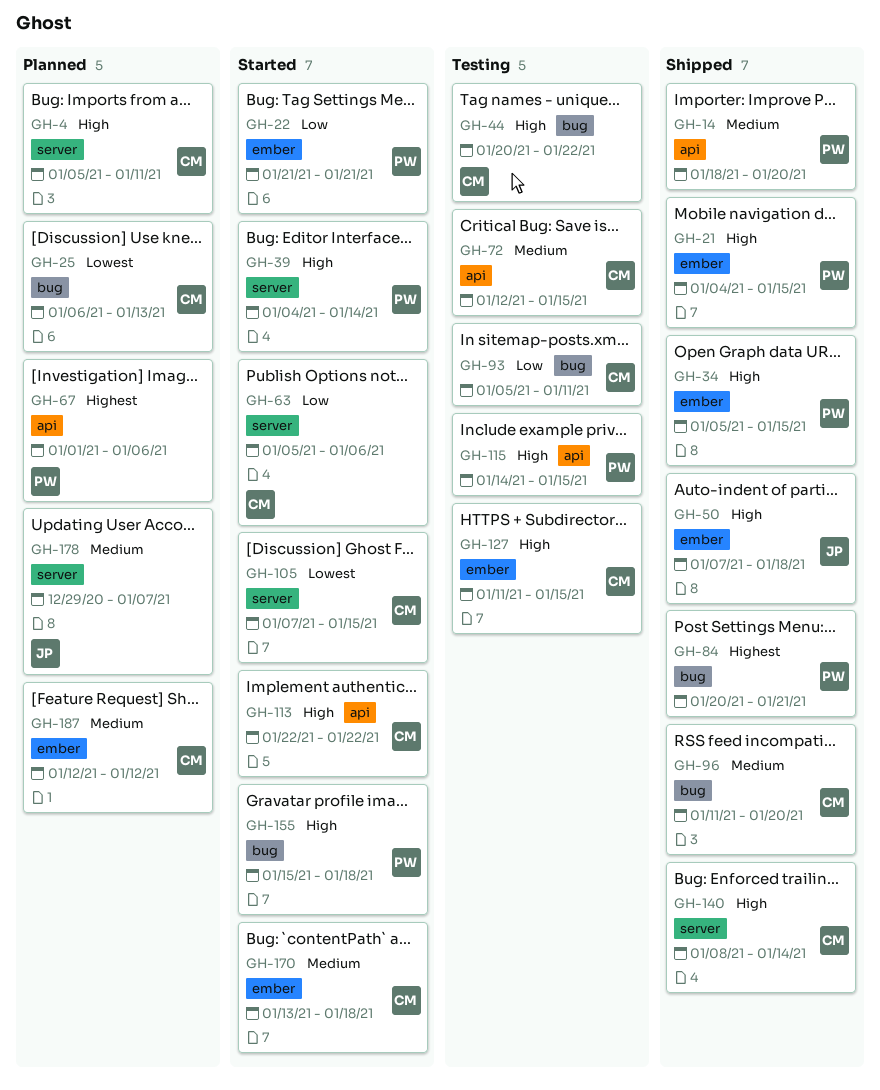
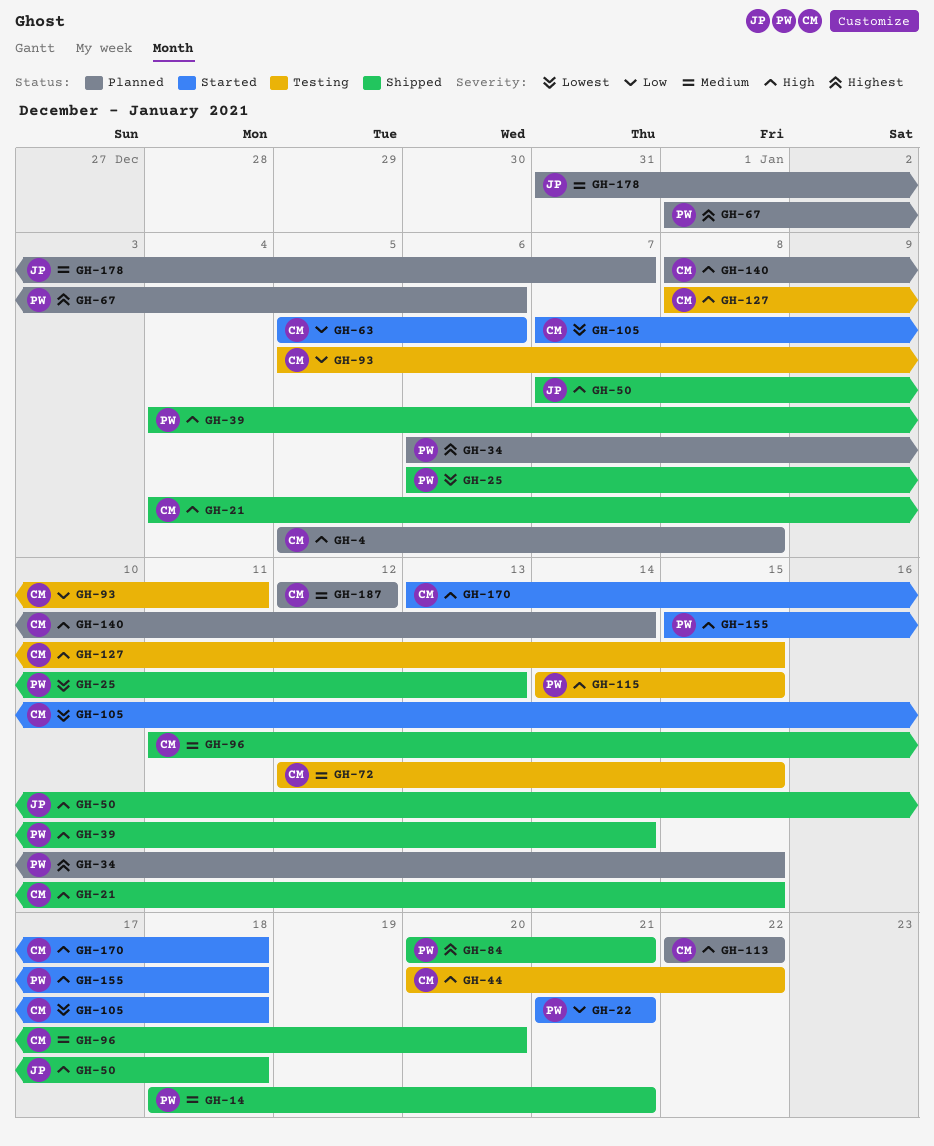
GH-4, due: Jan 11 -> Jan 8
GH-14, due: Jan 20 -> Jan 21
GH-21, owner: PW -> CM
GH-25, status: Planned -> Shipped
GH-25, owner: CM -> PW
GH-34, status: Shipped -> Planned
GH-34, priority: High -> Highest
GH-34, start: Jan 5 -> Jan 6
GH-39, status: Started -> Shipped
GH-105, due: Jan 15 -> Jan 18
GH-113, status: Started -> Planned
GH-127, start: Jan 11 -> Jan 8
GH-140, status: Shipped -> Planned
GH-170, priority: Medium -> High
GH-178, start: Dec 29 -> Dec 31

